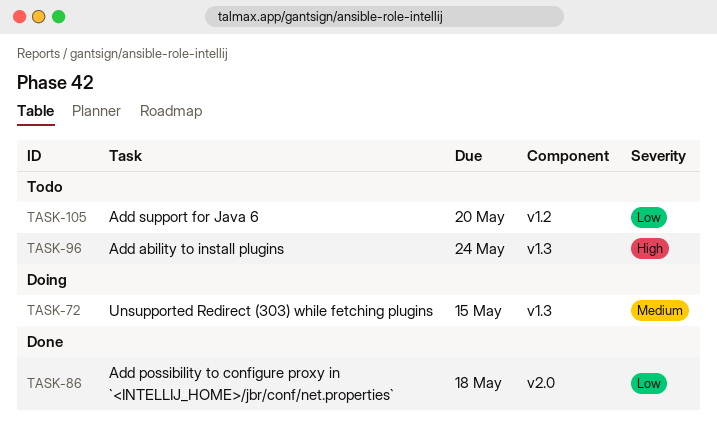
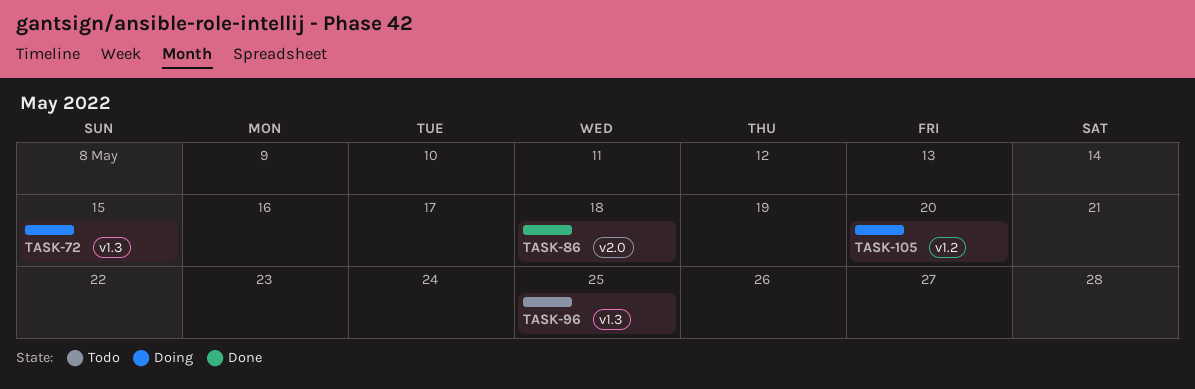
TASK-96, due: May 24 -> May 25
TASK-105, status: Todo -> Doing

